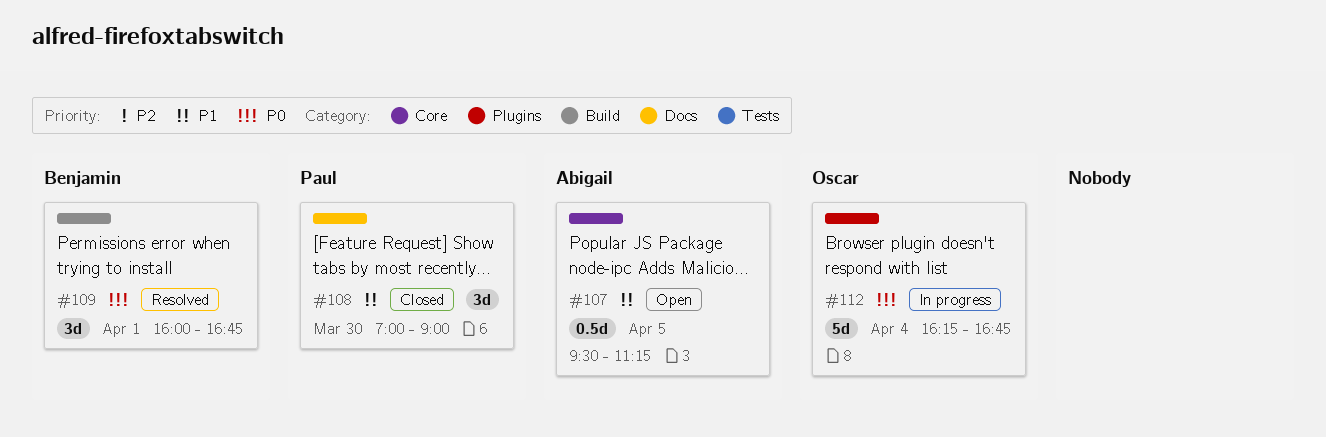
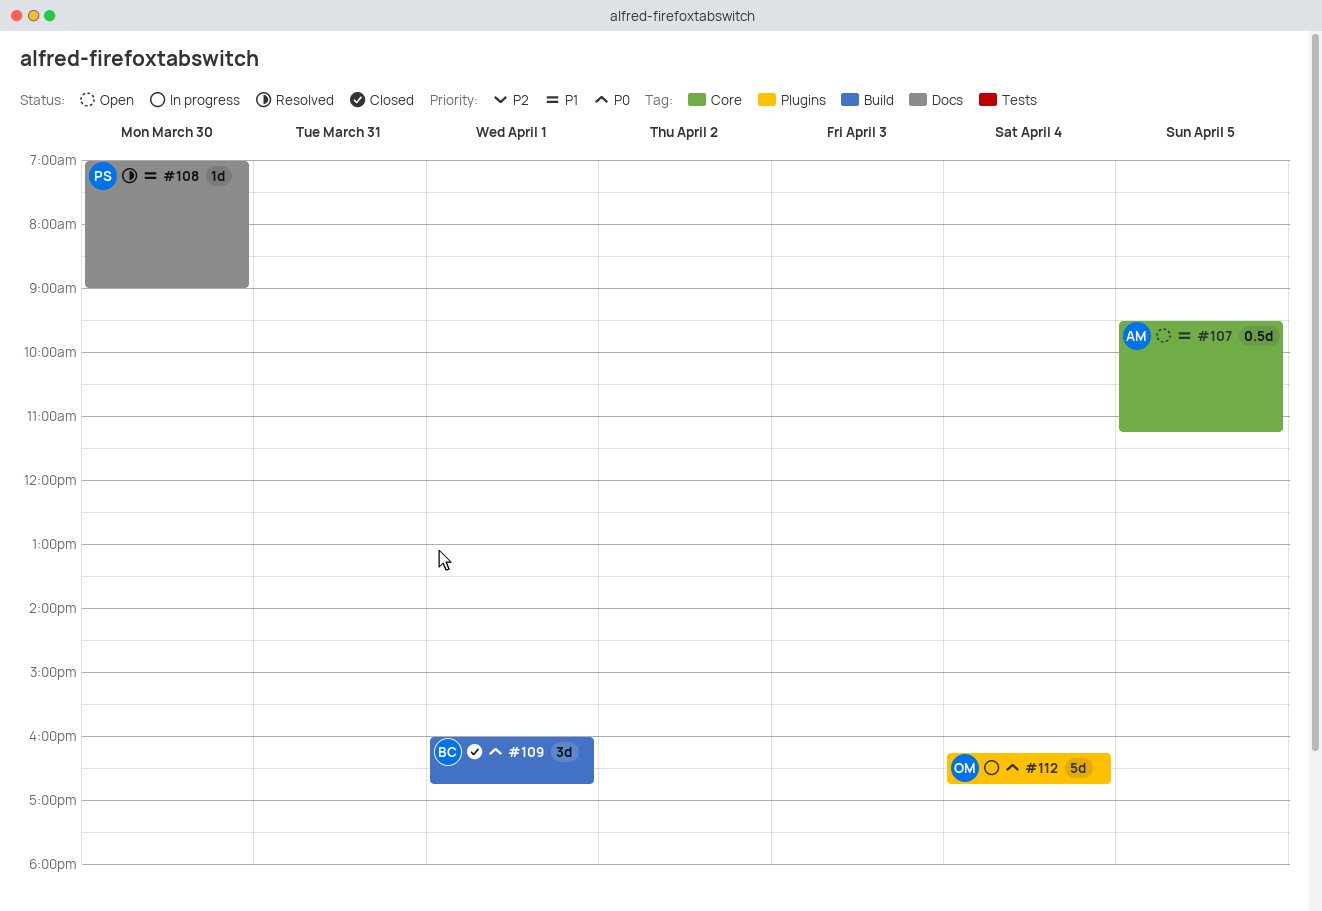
#108, status: Closed -> Resolved
#108, estimate: 3d -> 1d
#109, status: Resolved -> Closed

